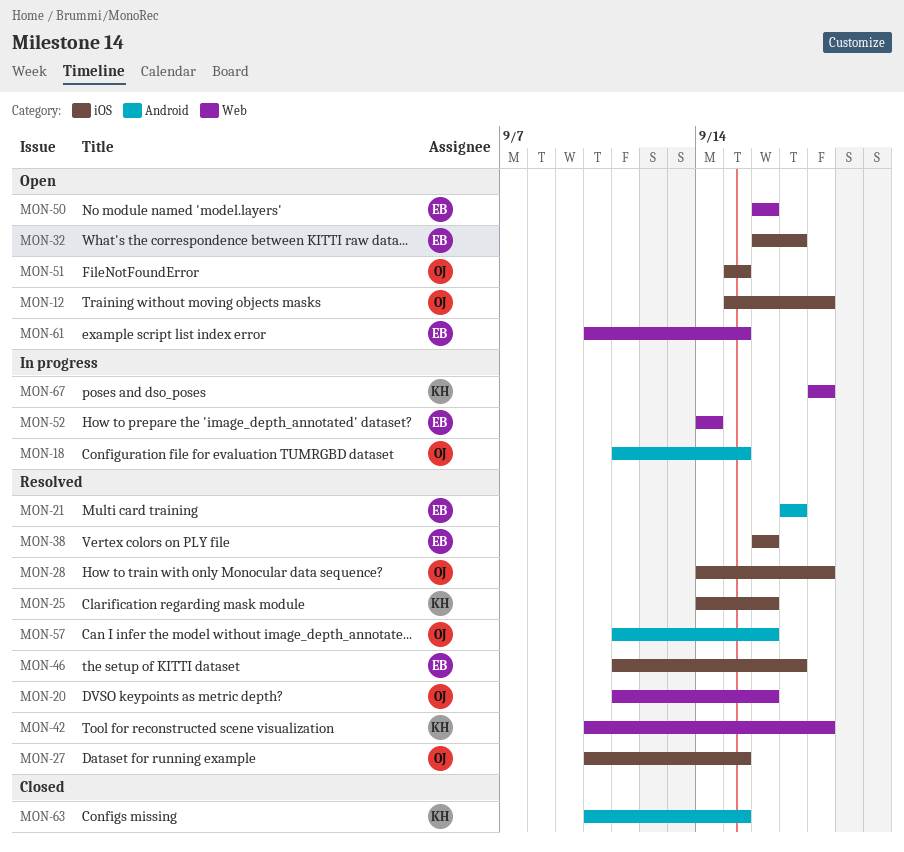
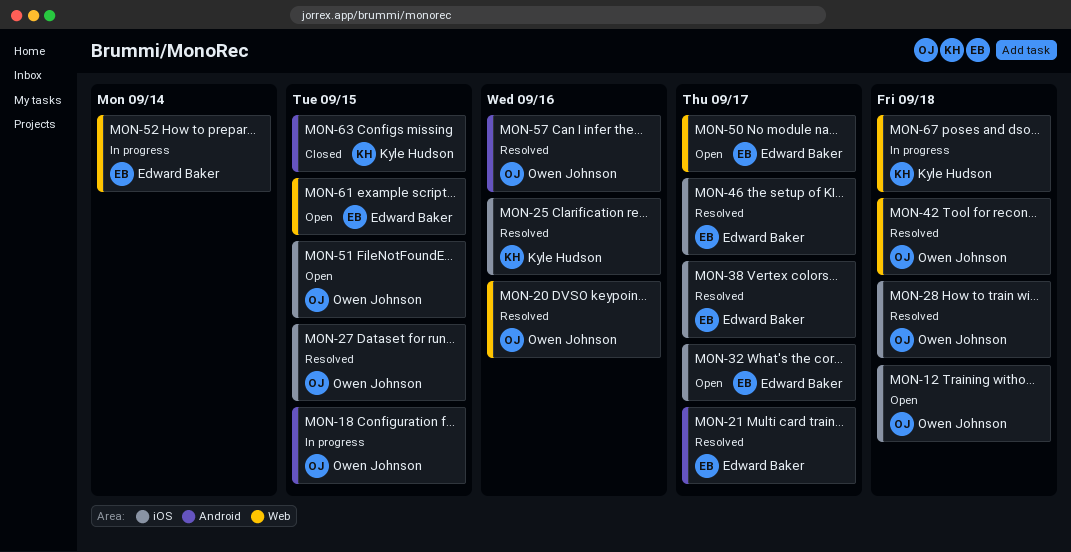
MON-38, due: Sep 16 -> Sep 17
MON-42, owner: Kyle Hudson -> Owen Johnson
MON-50, due: Sep 16 -> Sep 17

